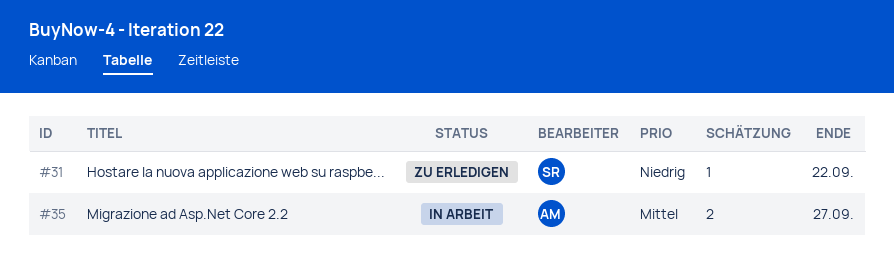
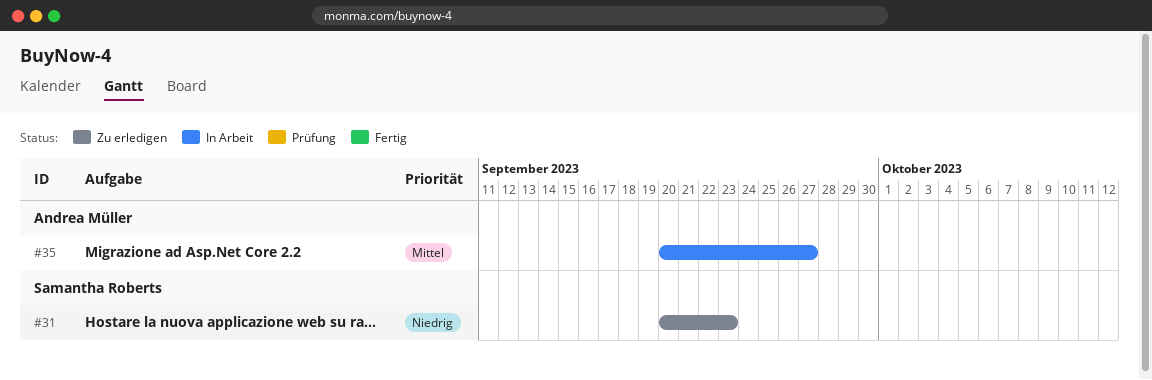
#31, due: Sep 22 -> Sep 23

